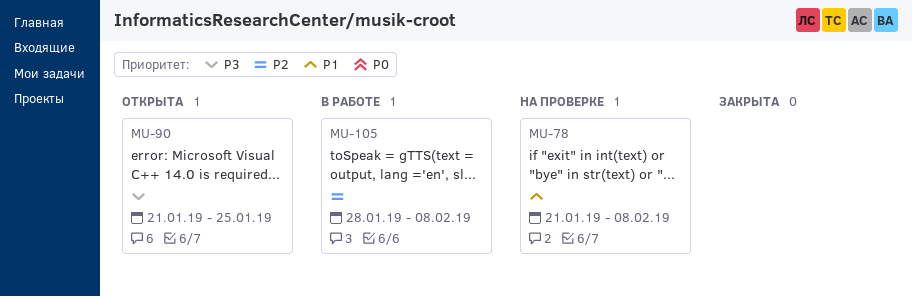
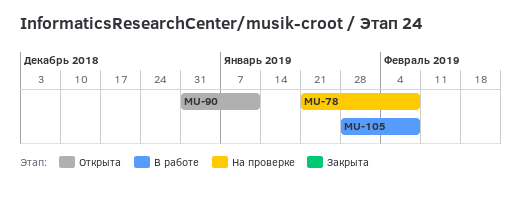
MU-90, start: Jan 21 -> Dec 31
MU-90, due: Jan 25 -> Jan 11

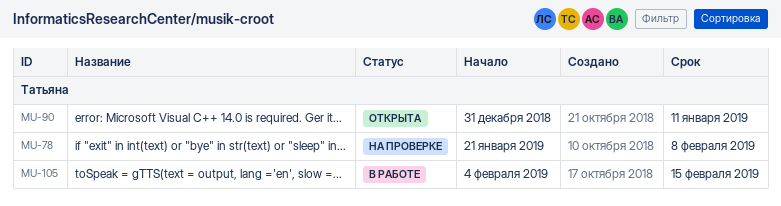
MU-105, start: Jan 28 -> Feb 4
MU-105, due: Feb 8 -> Feb 15

